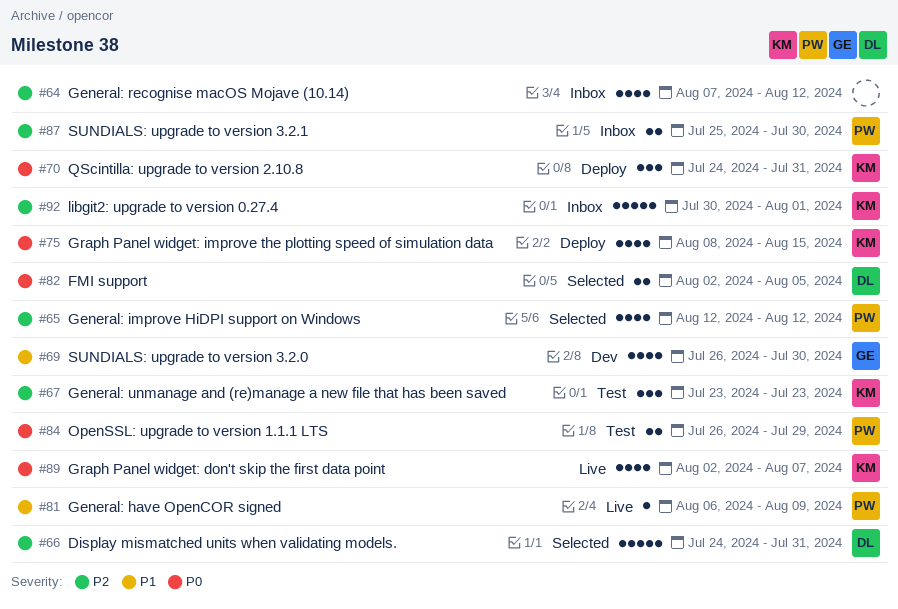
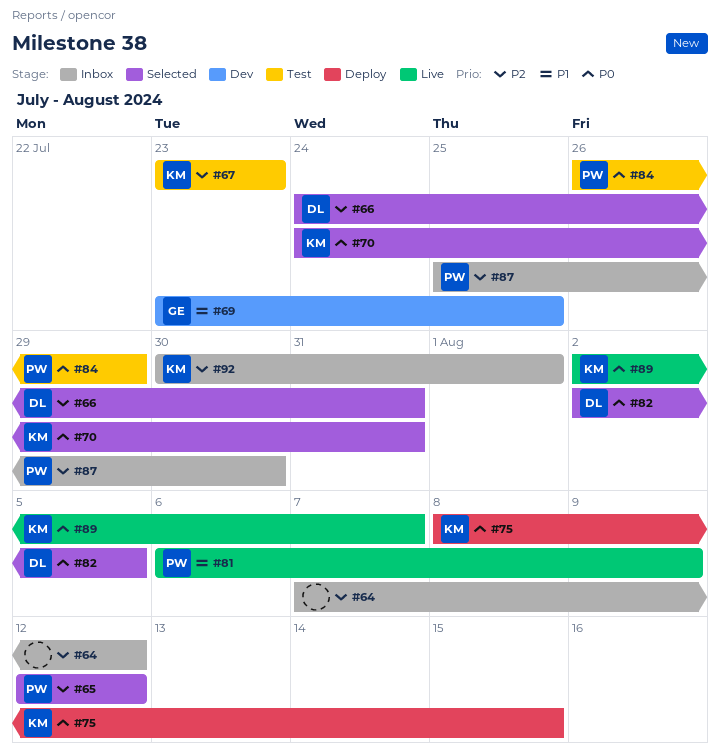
#69, start: Jul 26 -> Jul 23
#69, due: Jul 30 -> Jul 25
#70, status: Deploy -> Selected

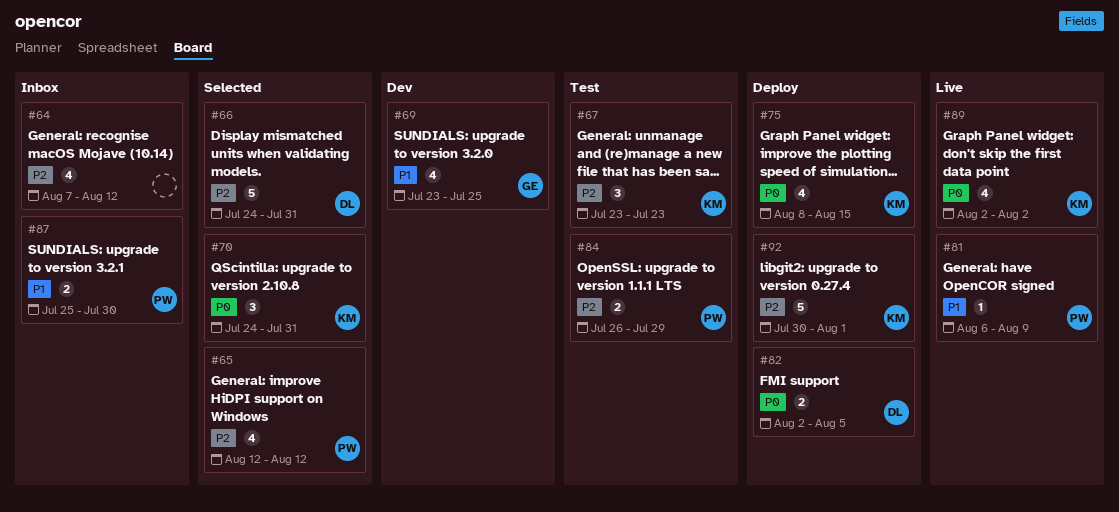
#82, status: Selected -> Deploy
#84, priority: P0 -> P2
#87, priority: P2 -> P1
#89, due: Aug 7 -> Aug 2
#92, status: Inbox -> Deploy

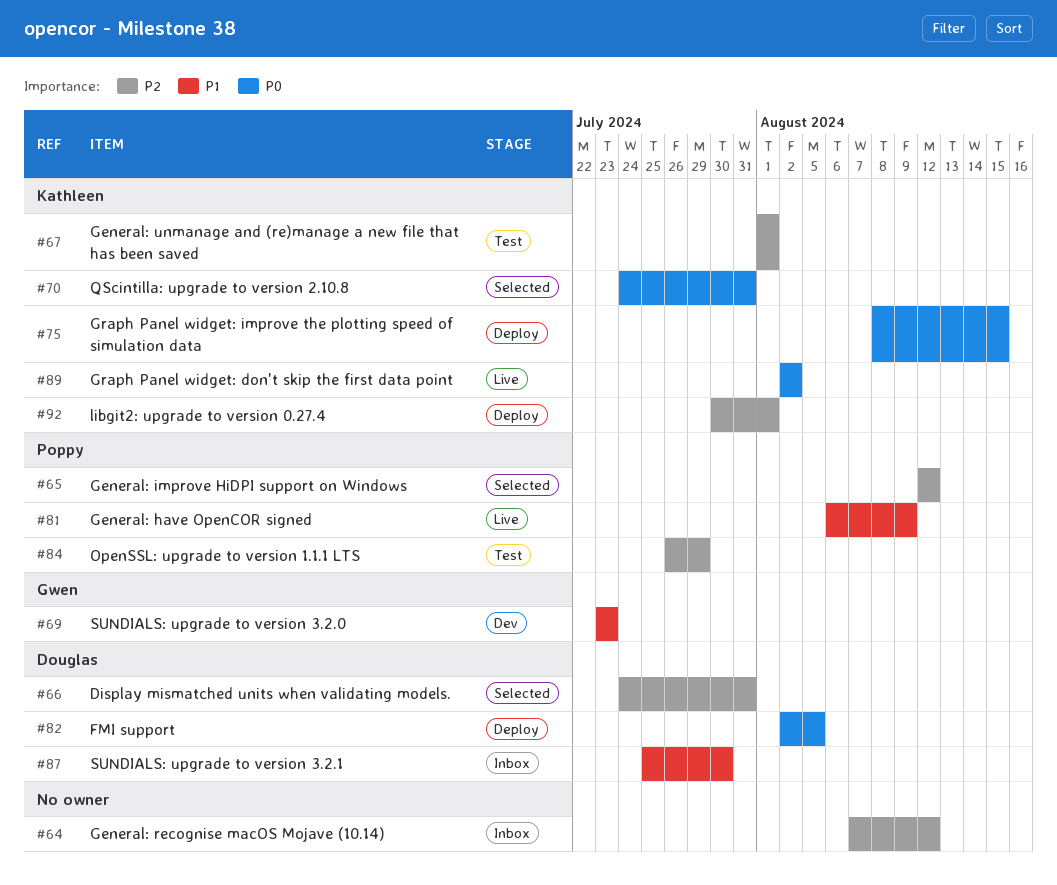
#67, start: Jul 23 -> Aug 1
#67, due: Jul 23 -> Aug 1
#69, due: Jul 25 -> Jul 23
#87, owner: Poppy -> Douglas

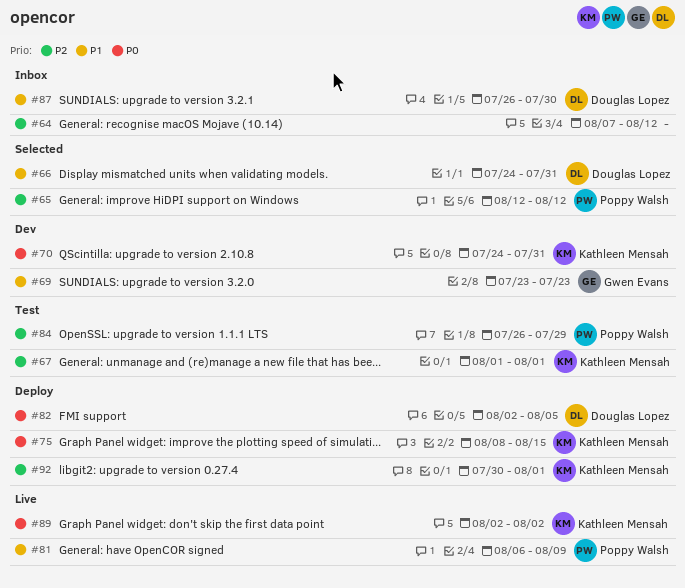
#66, priority: P2 -> P1
#70, status: Selected -> Dev
#87, start: Jul 25 -> Jul 26

